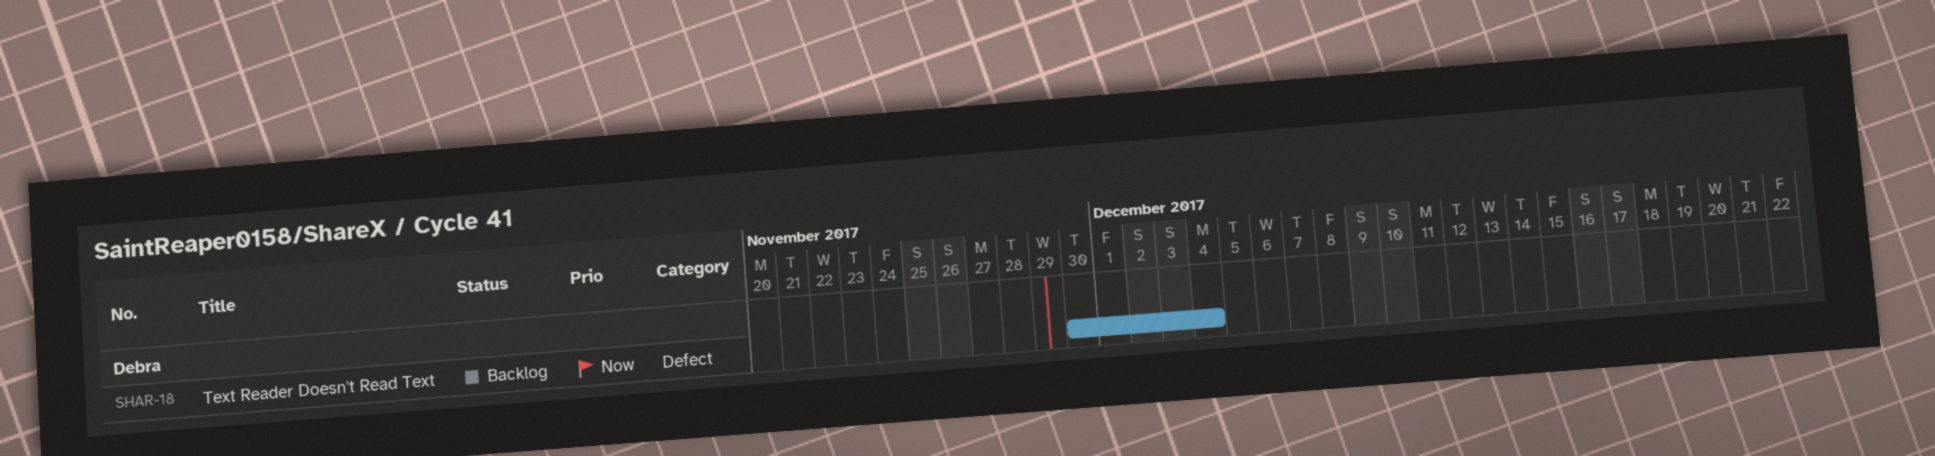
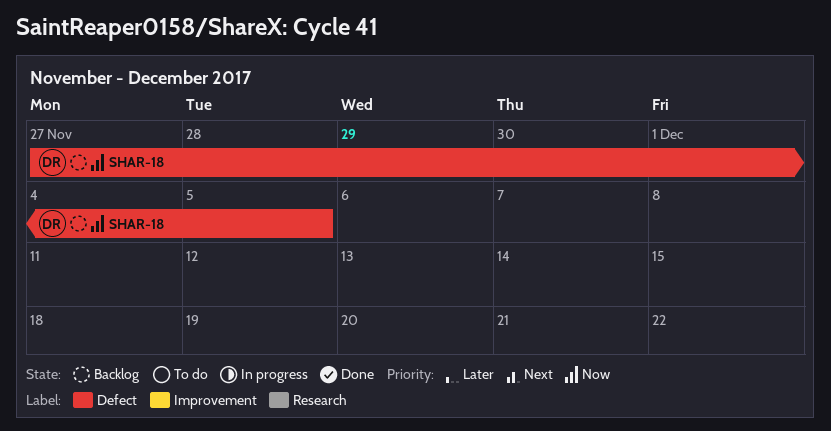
SHAR-18, start: Nov 30 -> Nov 27
SHAR-18, due: Dec 4 -> Dec 5

